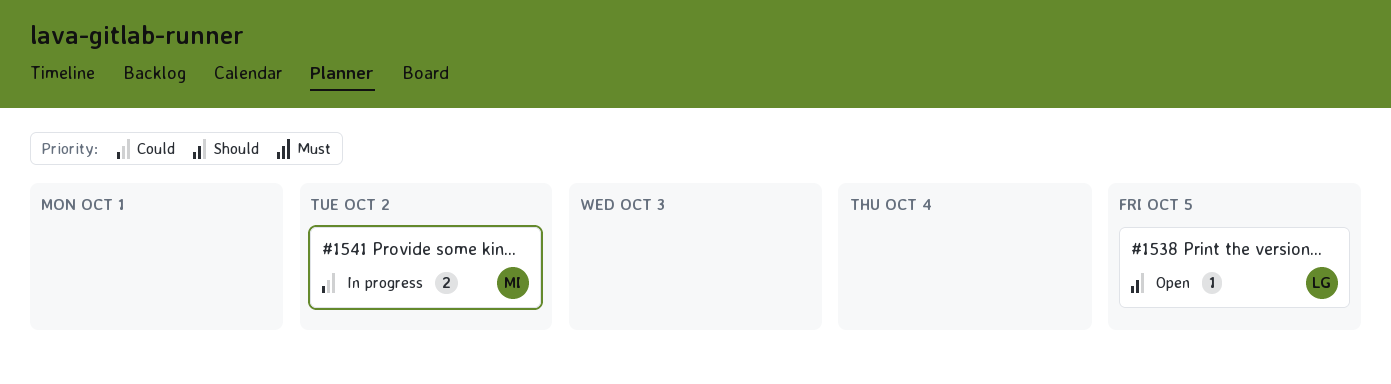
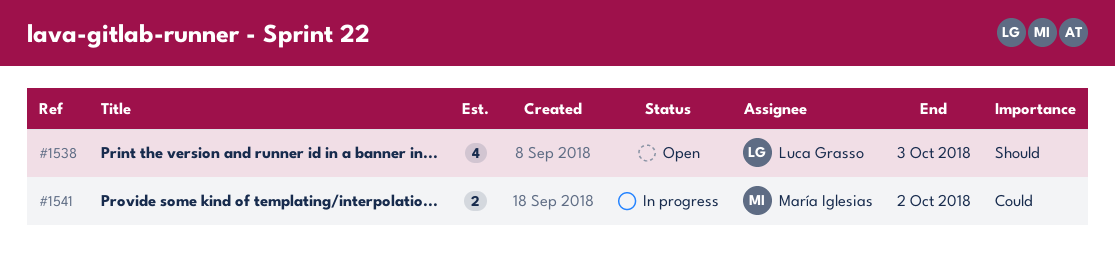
#1538, estimate: 1 -> 4
#1538, due: Oct 5 -> Oct 3

